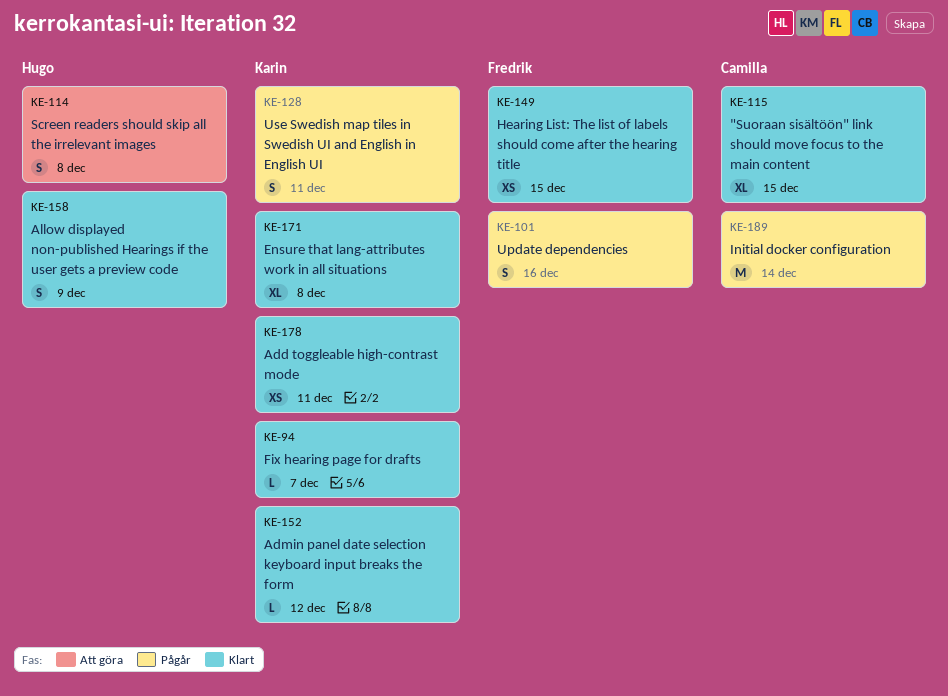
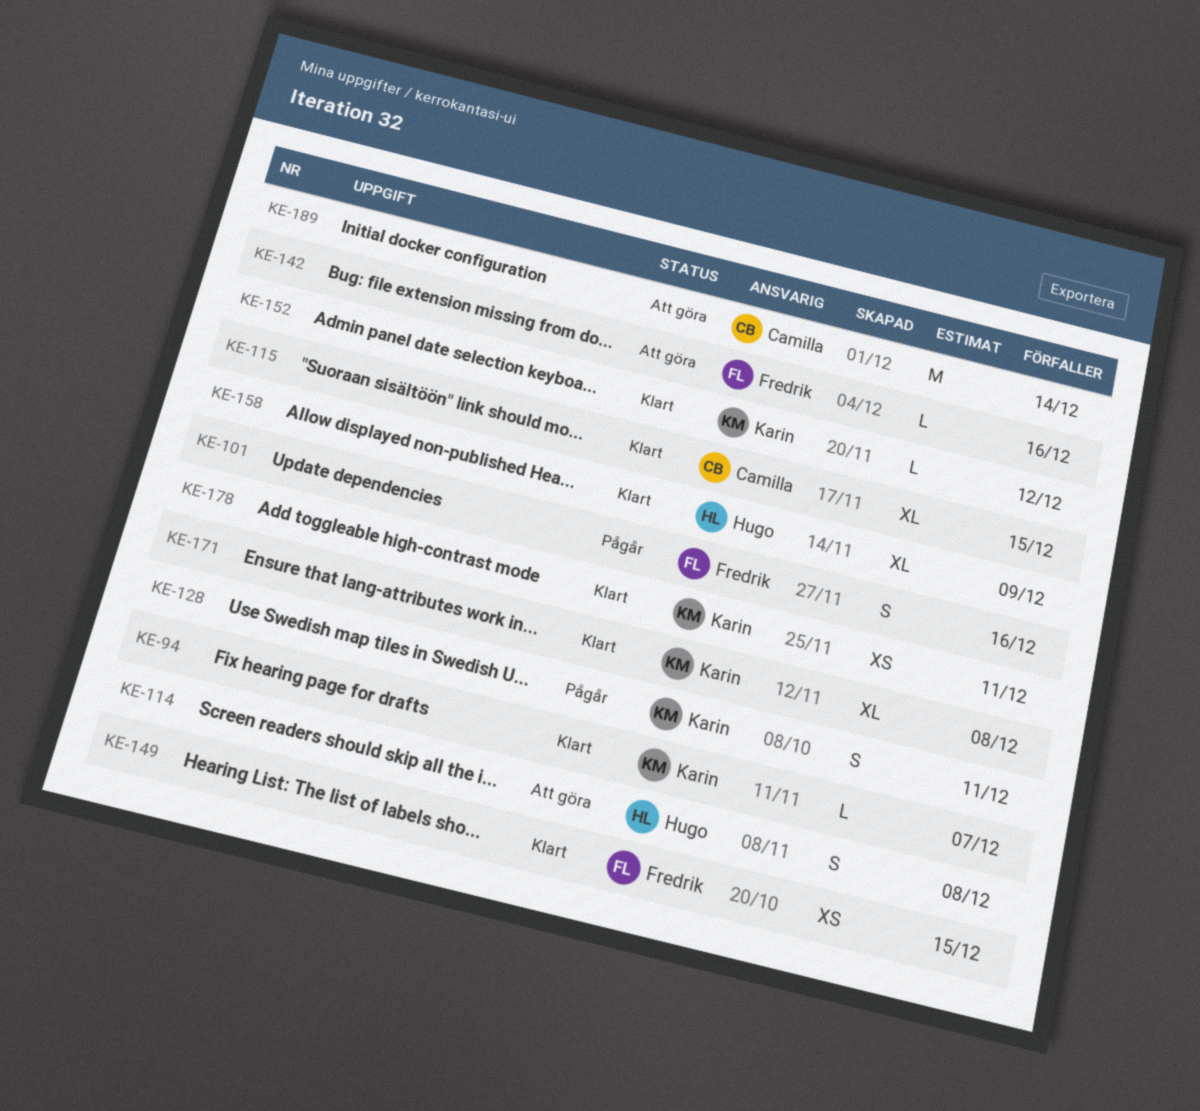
KE-142: none -> present
KE-158, estimate: S -> XL
KE-189, status: Pågår -> Att göra

